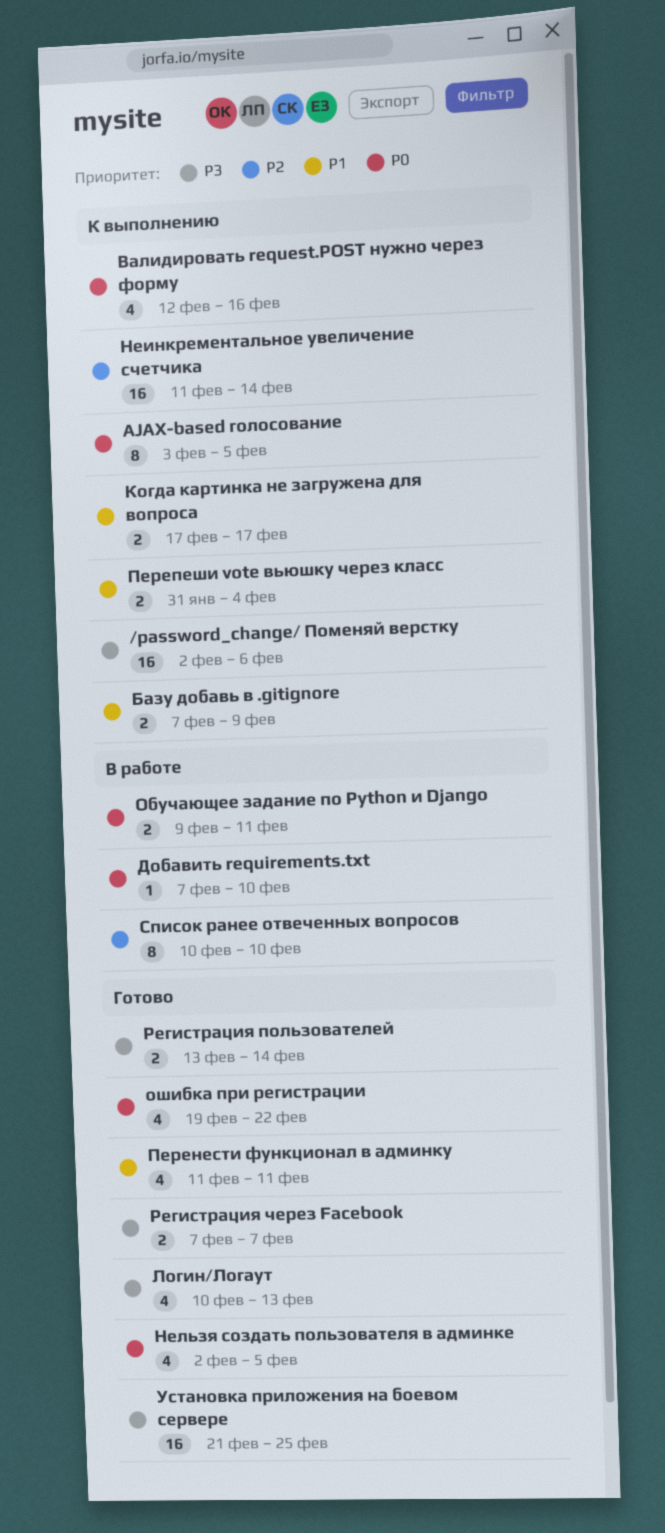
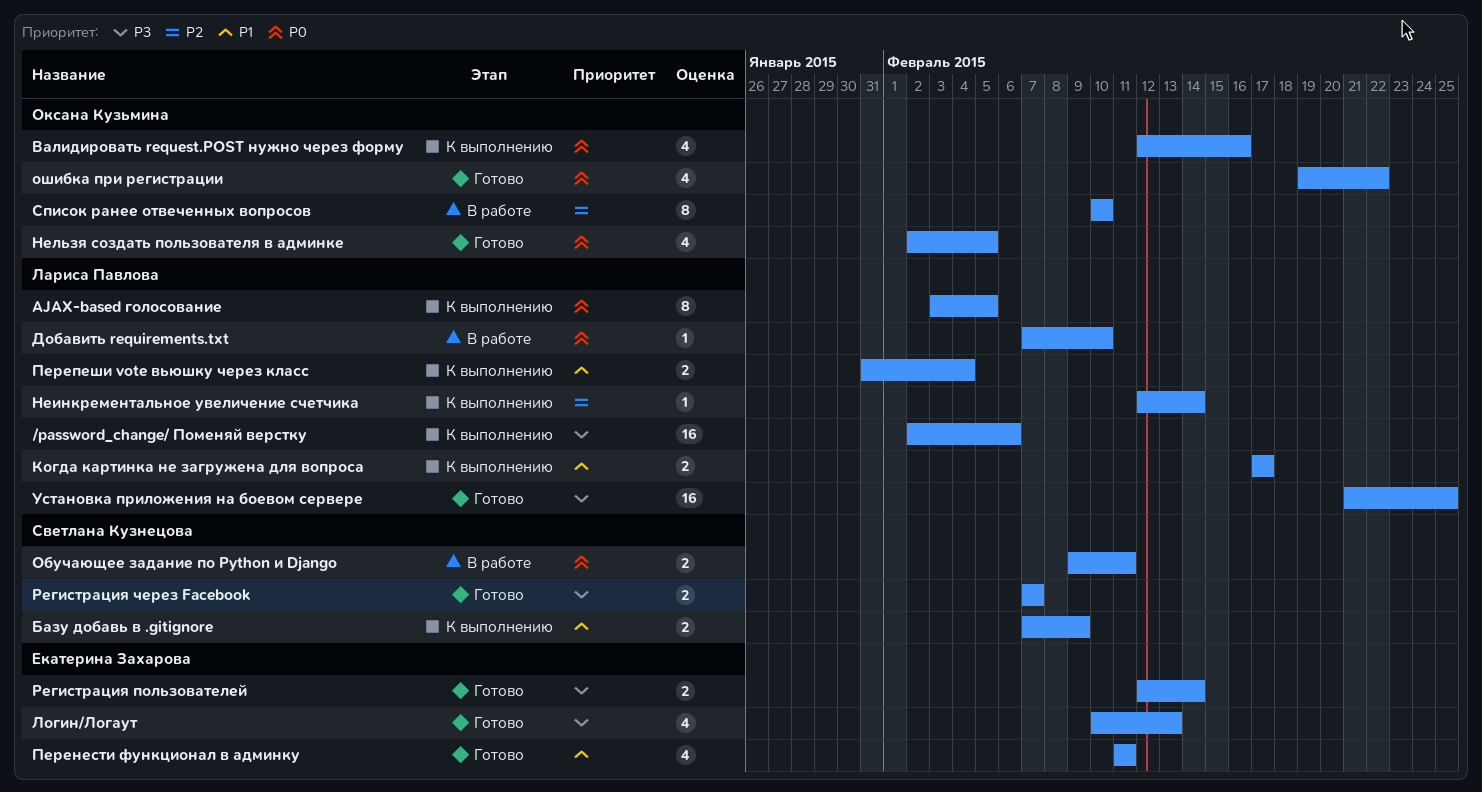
Неинкрементальное увеличение счетчика, estimate: 16 -> 1
Неинкрементальное увеличение счетчика, start: Feb 11 -> Feb 12
Регистрация пользователей, start: Feb 13 -> Feb 12

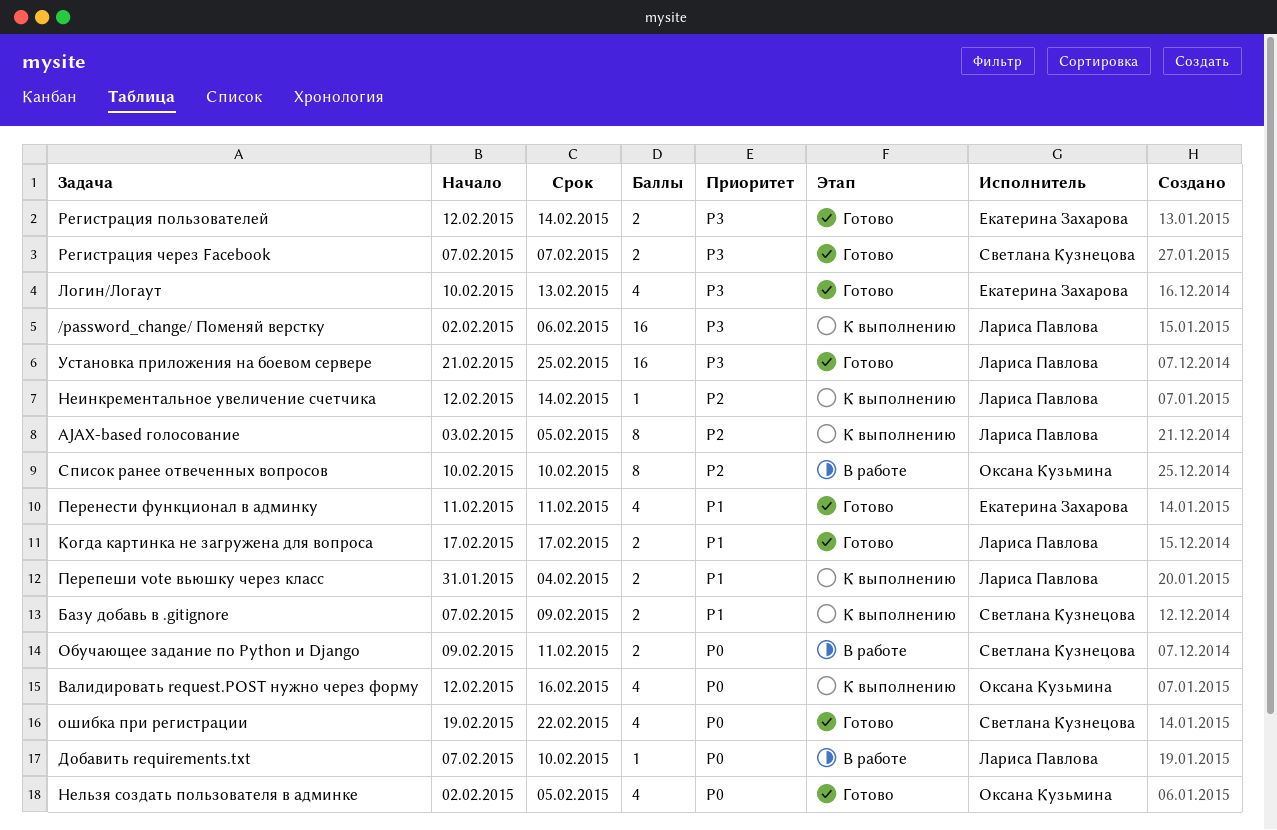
AJAX-based голосование, priority: P0 -> P2
Когда картинка не загружена для вопроса, status: К выполнению -> Готово
ошибка при регистрации, owner: Оксана Кузьмина -> Светлана Кузнецова

